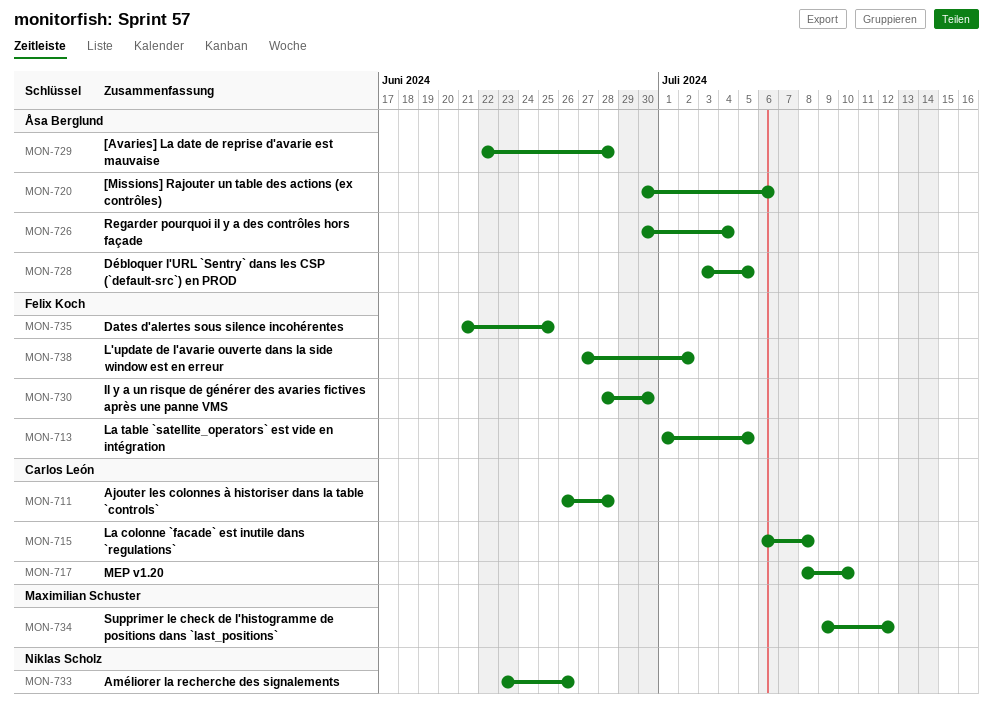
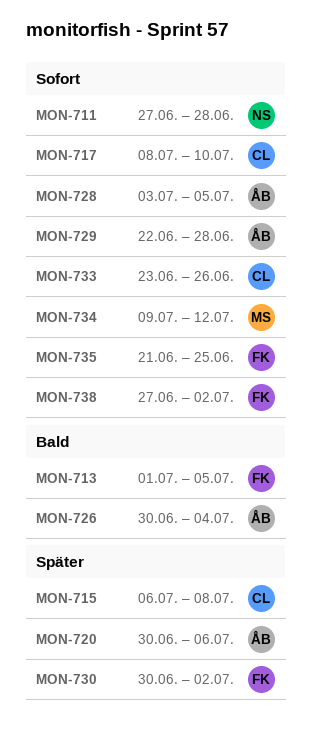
MON-711, owner: Carlos León -> Niklas Scholz
MON-711, start: Jun 26 -> Jun 27
MON-730, start: Jun 28 -> Jun 30
MON-730, due: Jun 30 -> Jul 2
MON-733, owner: Niklas Scholz -> Carlos León

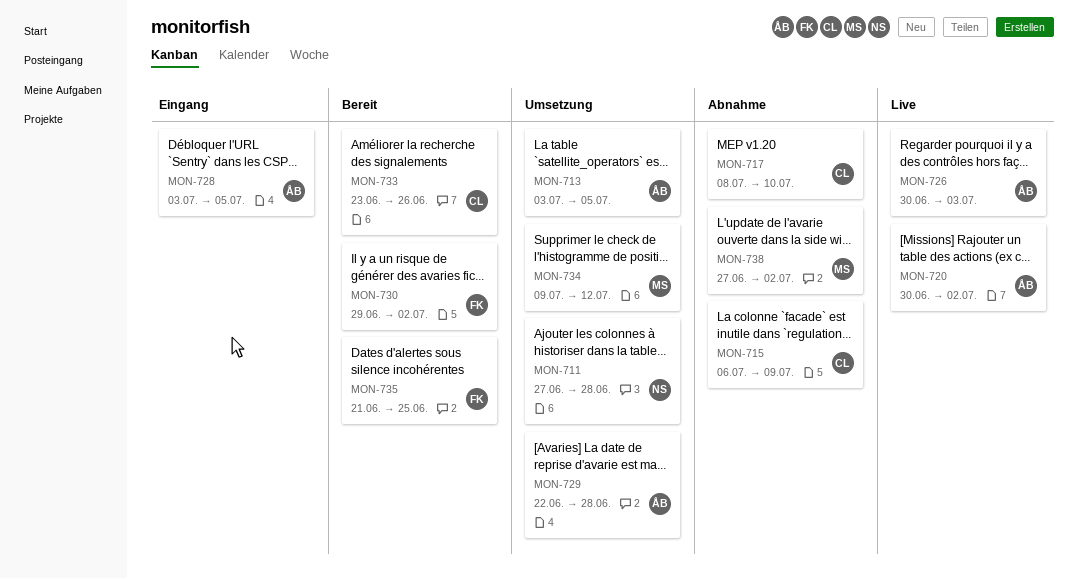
MON-713, owner: FK -> ÅB
MON-713, start: Jul 1 -> Jul 3
MON-715, due: Jul 8 -> Jul 9
MON-720, due: Jul 6 -> Jul 2
MON-726, due: Jul 4 -> Jul 3
MON-730, start: Jun 30 -> Jun 29
MON-738, owner: FK -> MS

